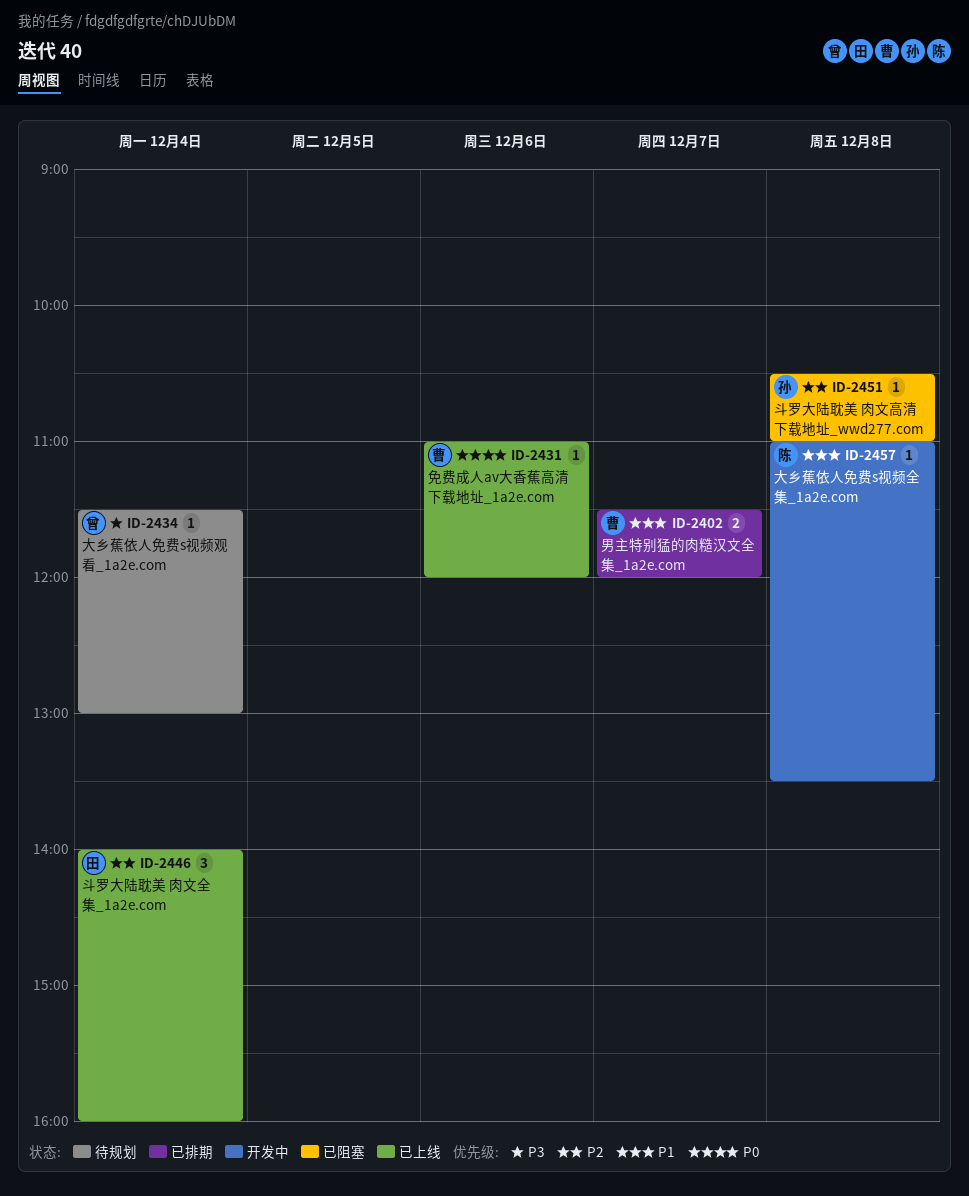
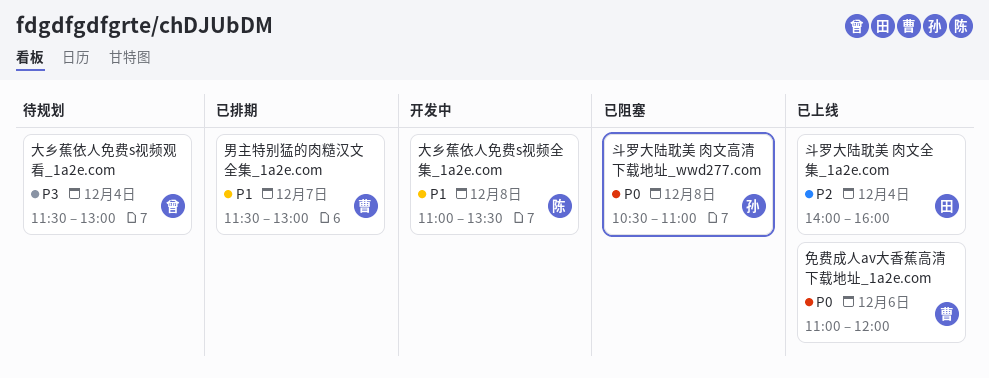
斗罗大陆耽美 肉文高清下载地址_wwd277.com, priority: P2 -> P0
男主特别猛的肉糙汉文全集_1a2e.com, ends: 12:00 -> 13:00

